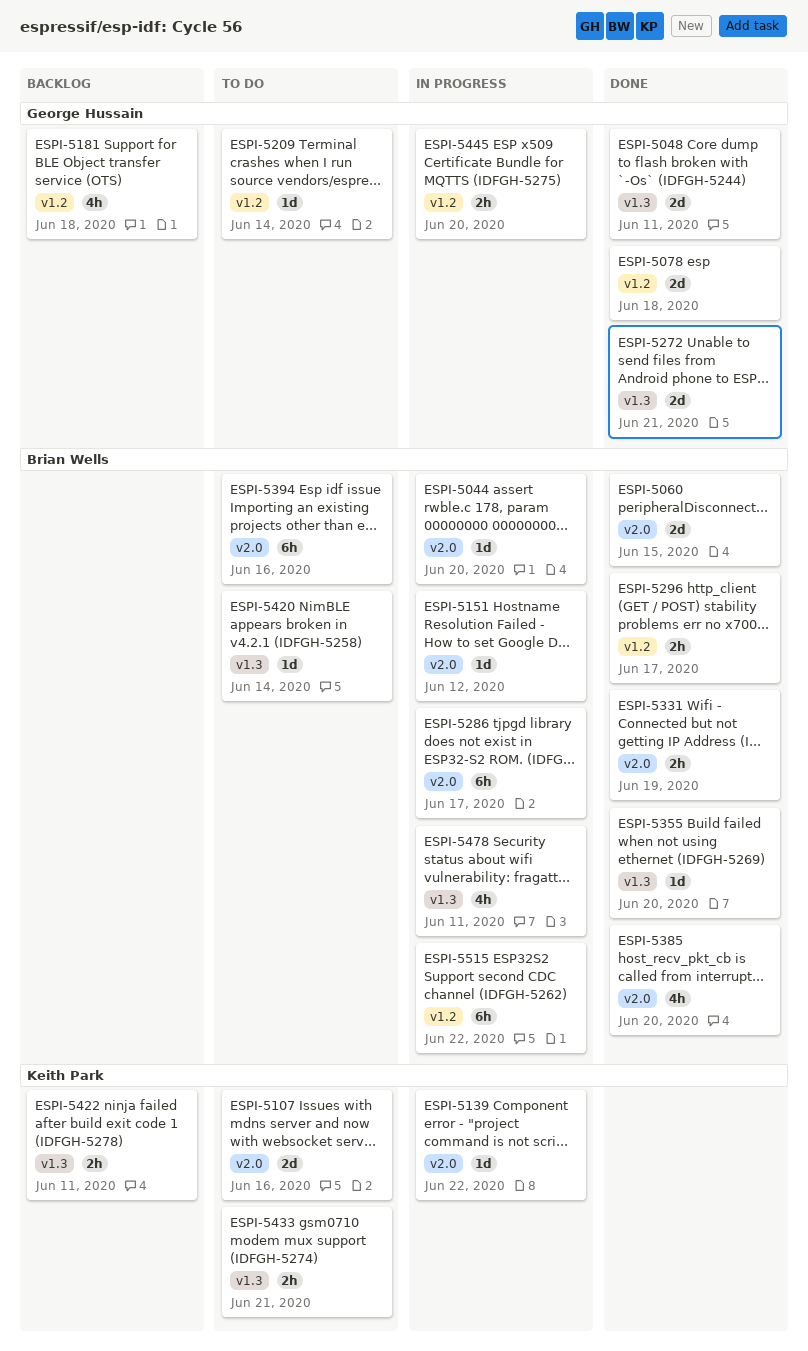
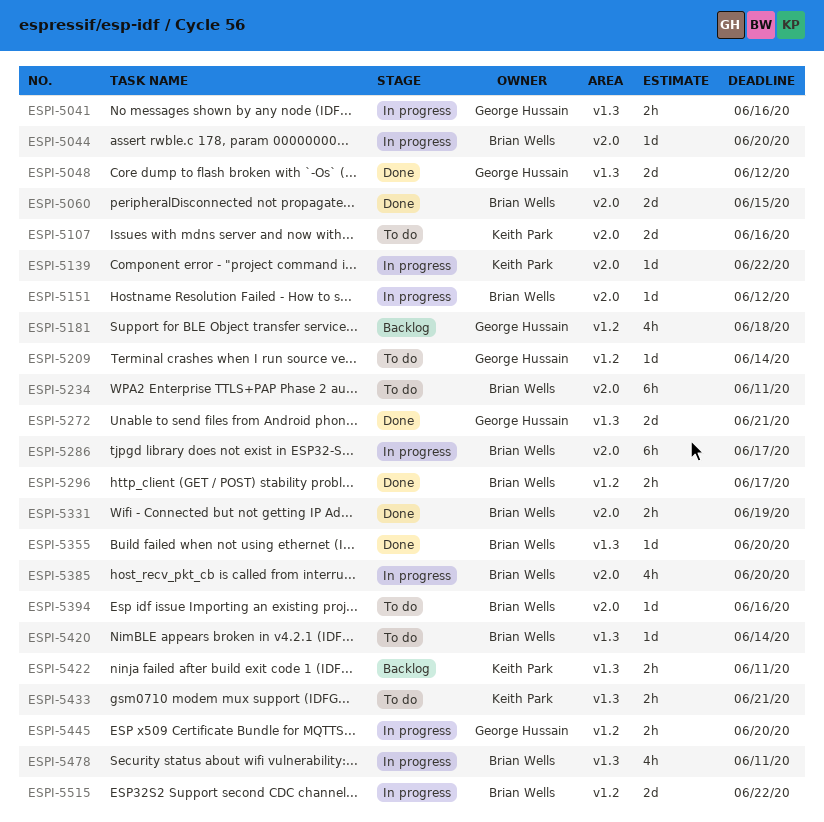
ESPI-5041: none -> present
ESPI-5048, due: Jun 11 -> Jun 12
ESPI-5078: present -> none
ESPI-5234: none -> present
ESPI-5385, status: Done -> In progress
ESPI-5394, estimate: 6h -> 1d
ESPI-5515, estimate: 6h -> 2d

